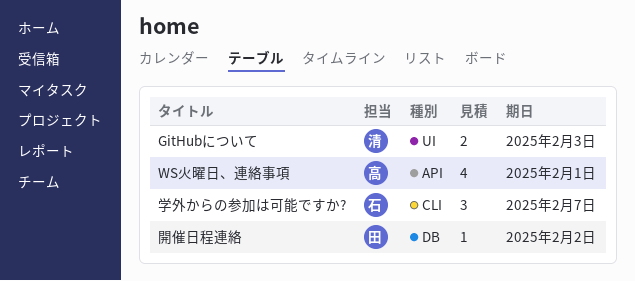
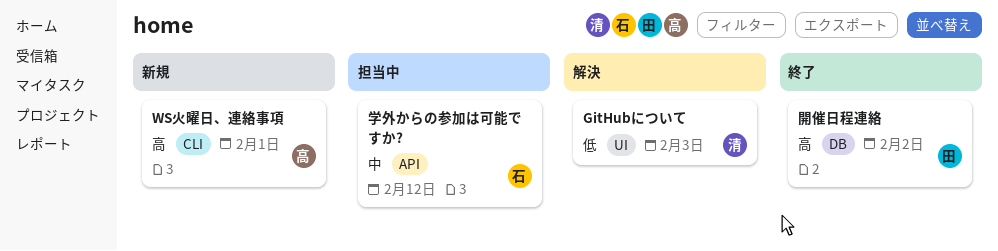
WS火曜日、連絡事項, label: API -> CLI
学外からの参加は可能ですか?, label: CLI -> API
学外からの参加は可能ですか?, due: Feb 7 -> Feb 12

